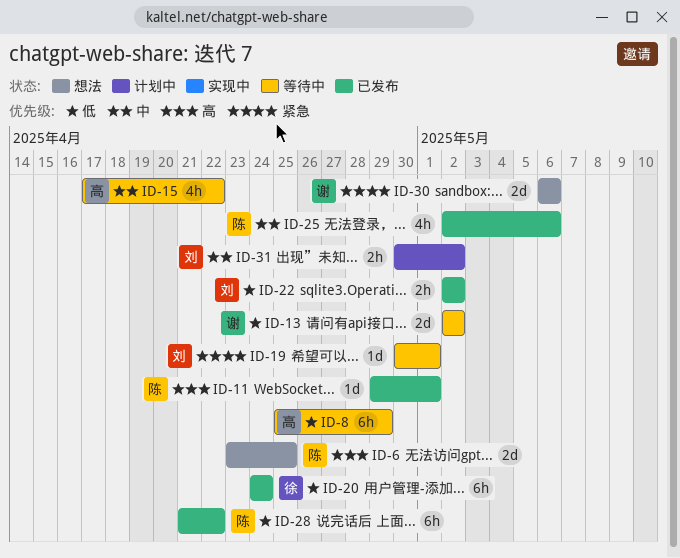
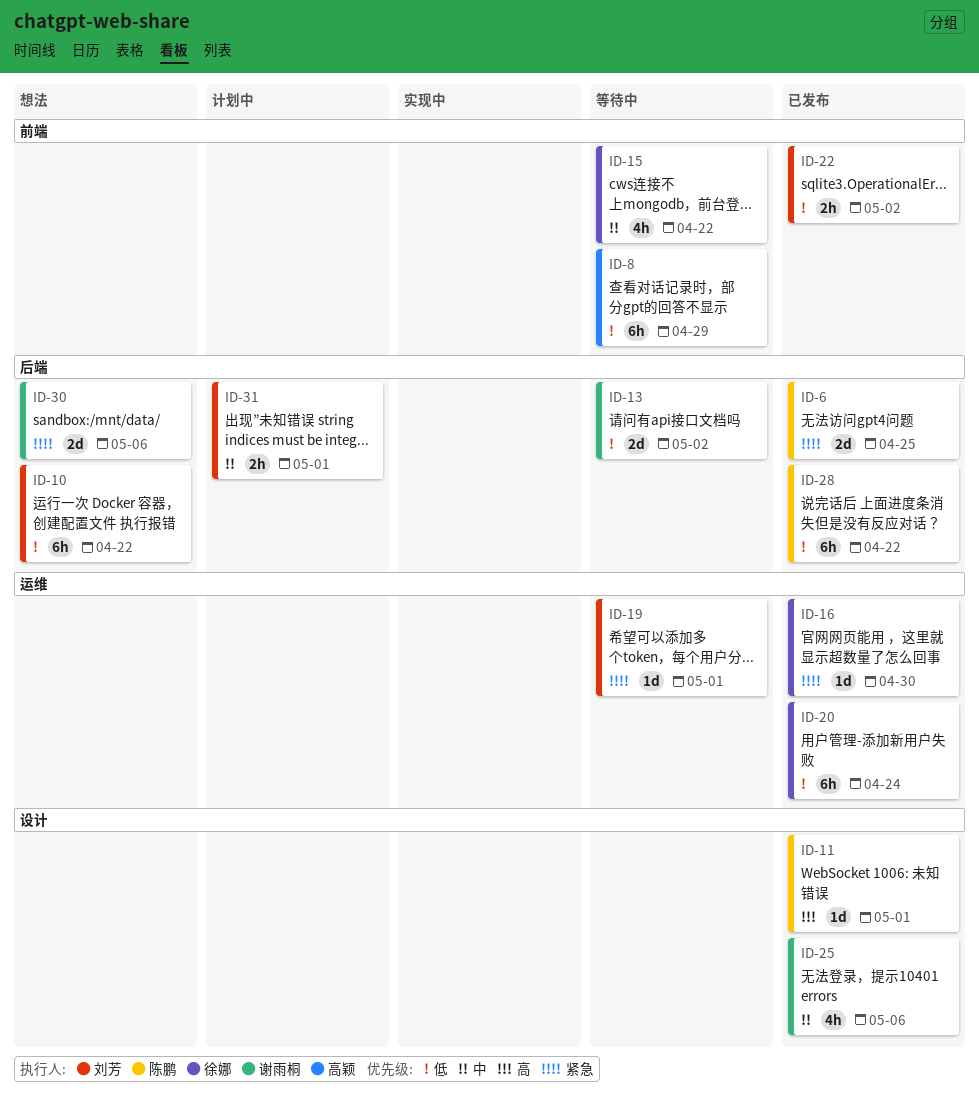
ID-6, status: 想法 -> 已发布
ID-6, priority: 高 -> 紧急
ID-10: none -> present
ID-15, owner: 高颖 -> 徐娜
ID-16: none -> present
ID-25, owner: 陈鹏 -> 谢雨桐
ID-31, due: May 2 -> May 1

